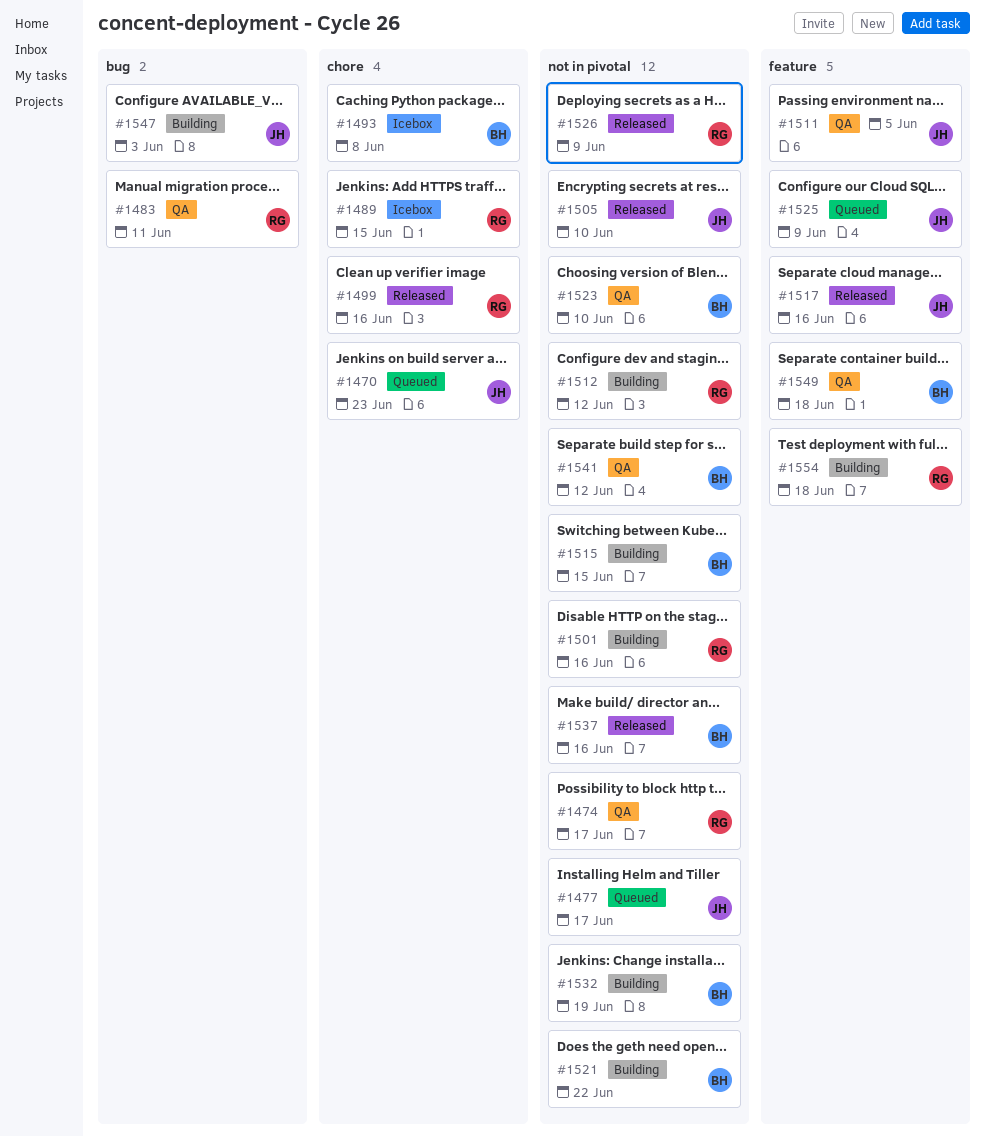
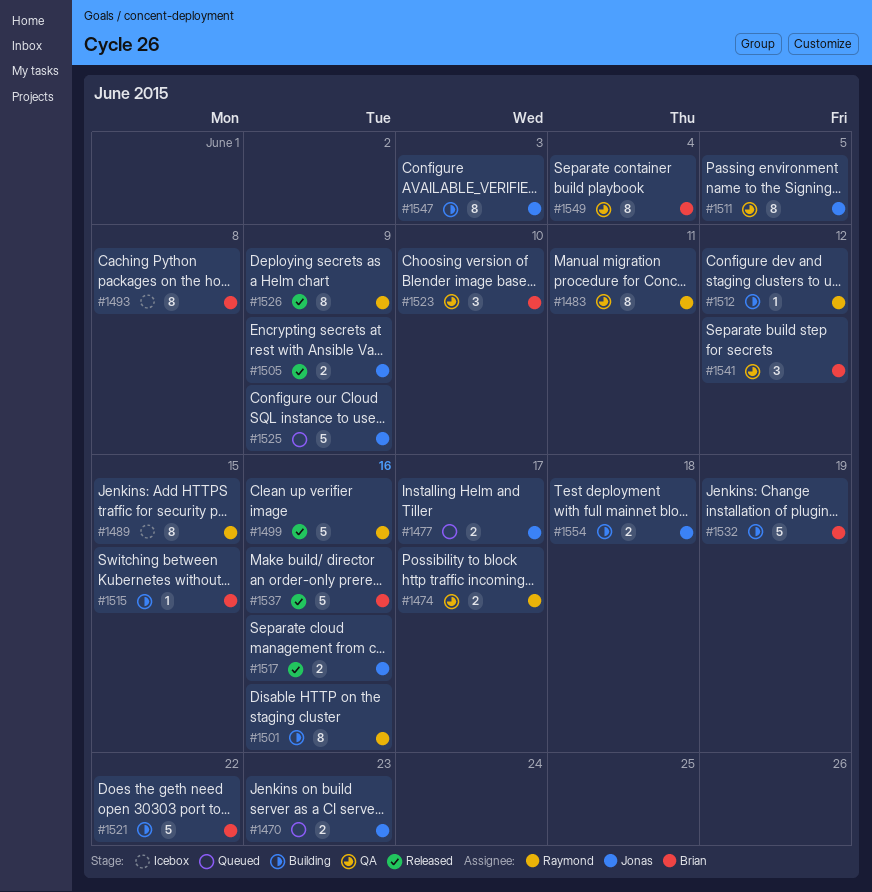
#1505, due: Jun 10 -> Jun 9
#1549, due: Jun 18 -> Jun 4
#1554, owner: Raymond -> Jonas

